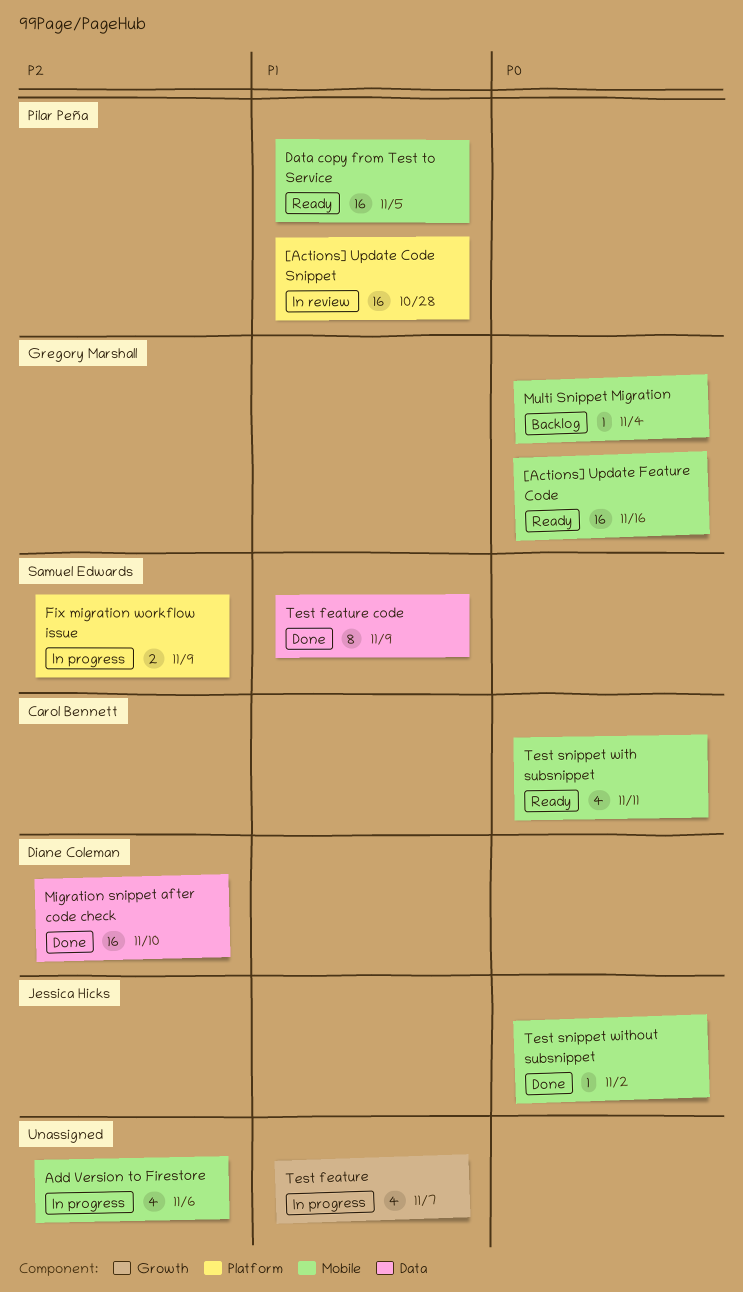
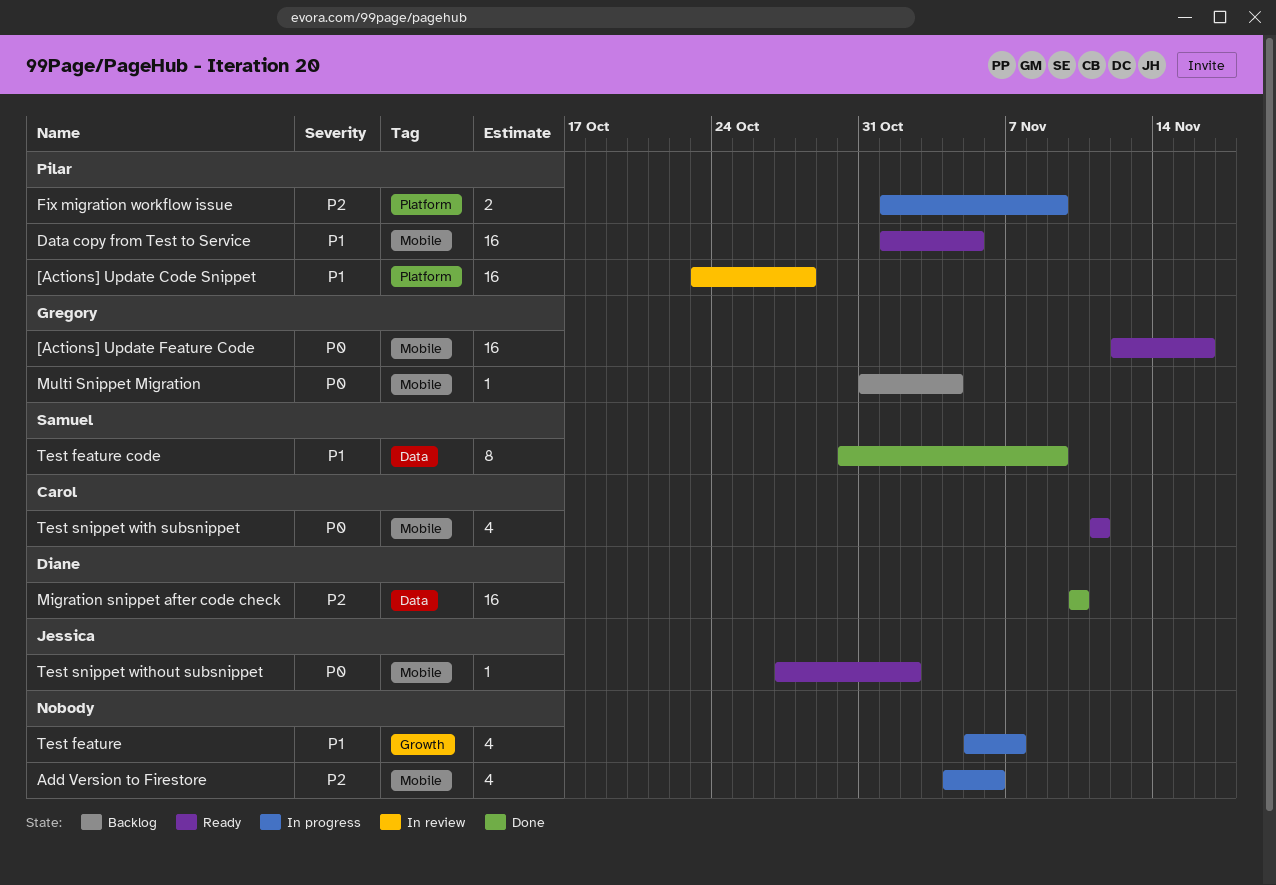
Fix migration workflow issue, owner: Samuel Edwards -> Pilar Peña
Test snippet without subsnippet, status: Done -> Ready

